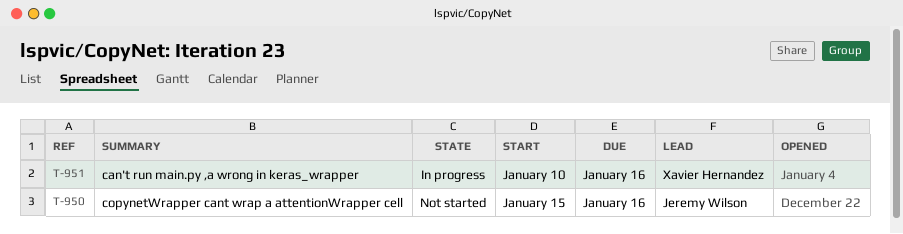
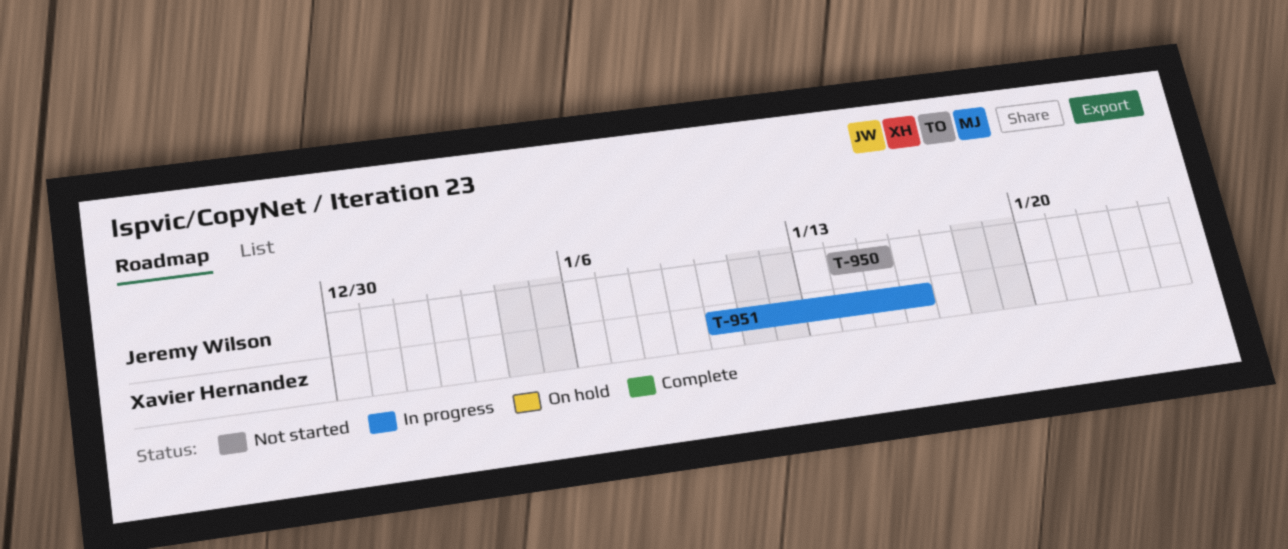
T-950, start: Jan 15 -> Jan 14
T-950, due: Jan 16 -> Jan 15

